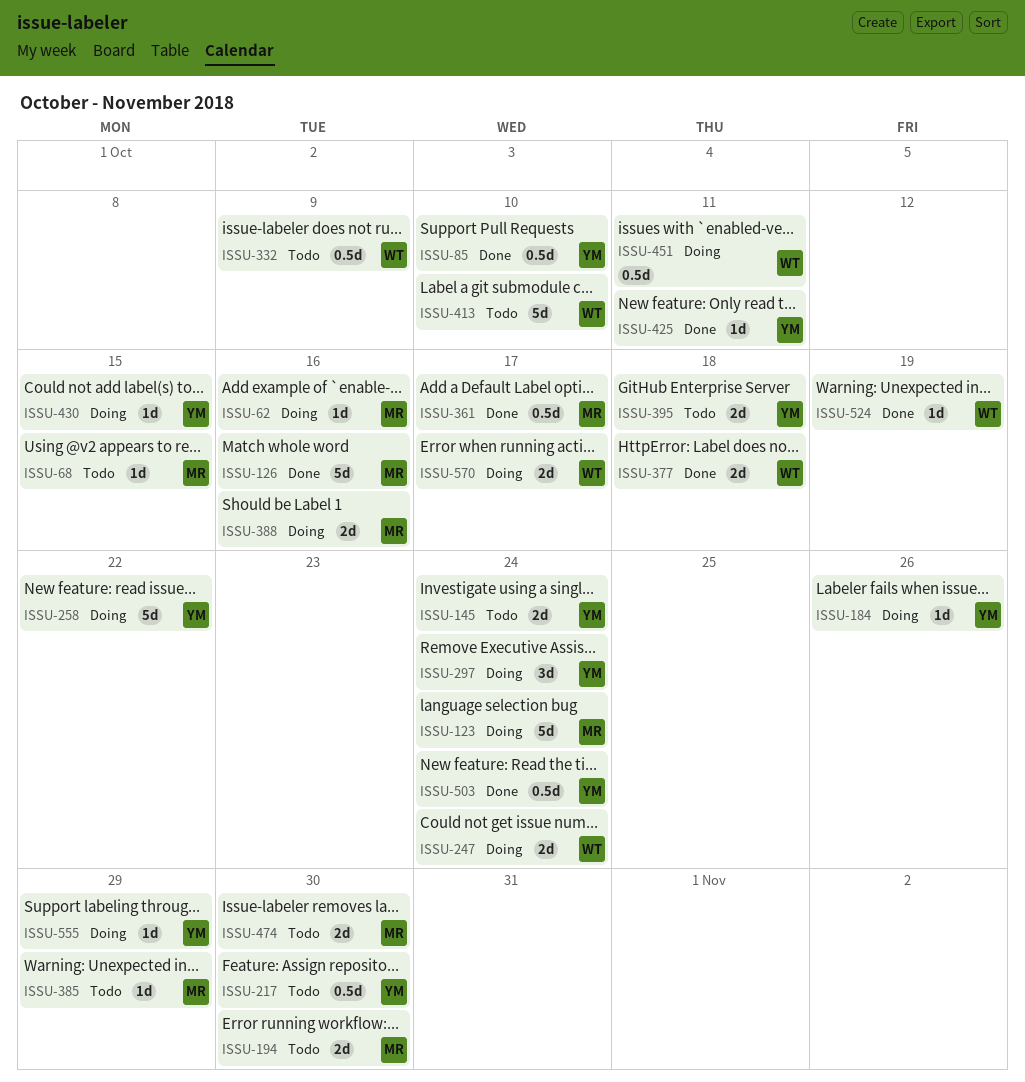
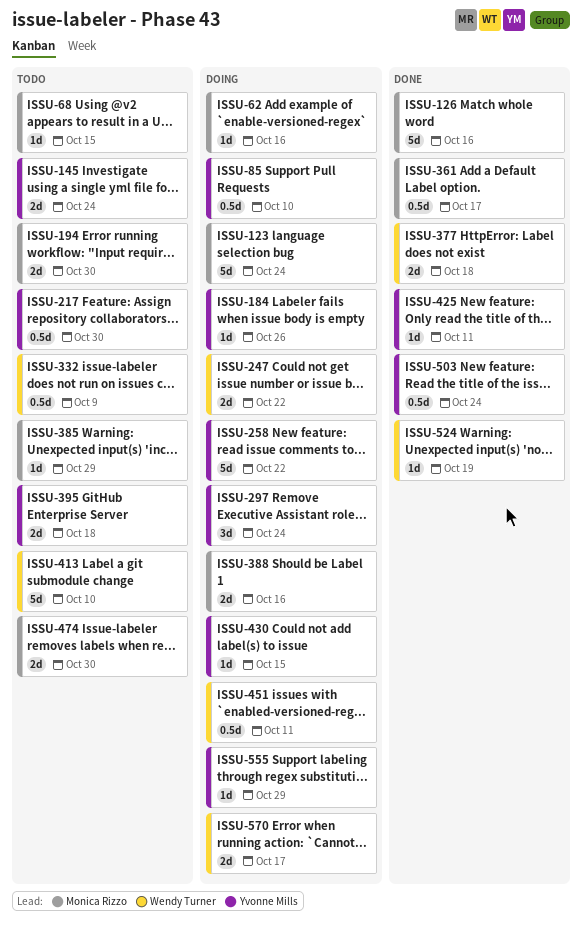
ISSU-85, status: Done -> Doing
ISSU-247, due: Oct 24 -> Oct 22

